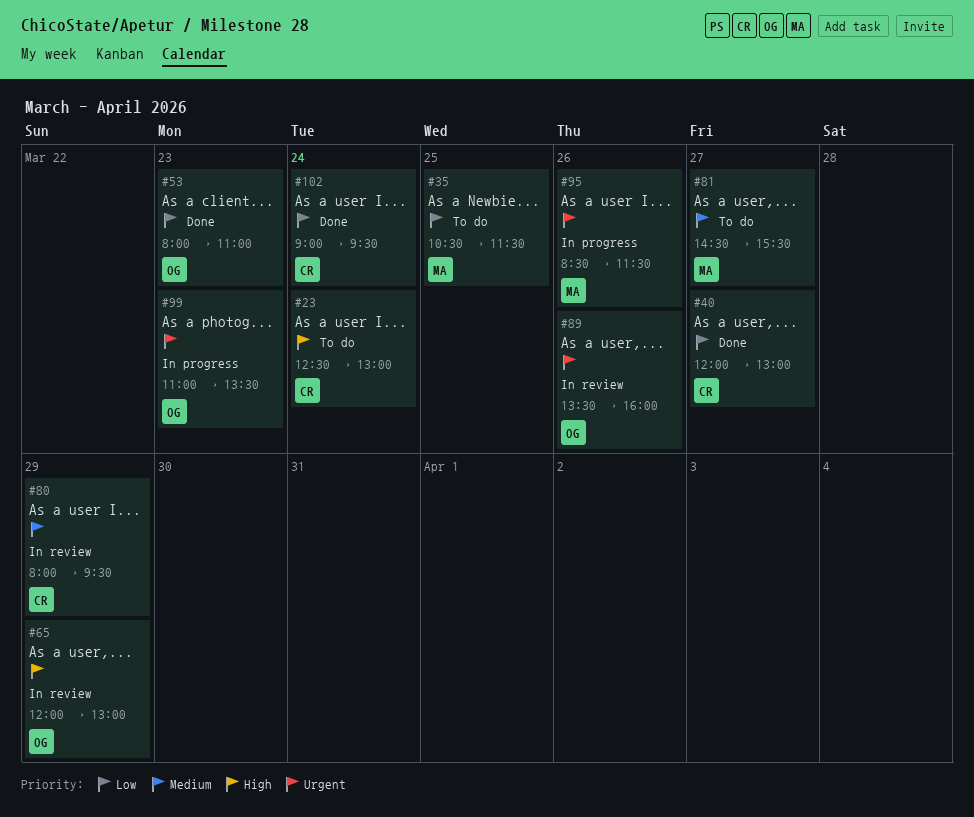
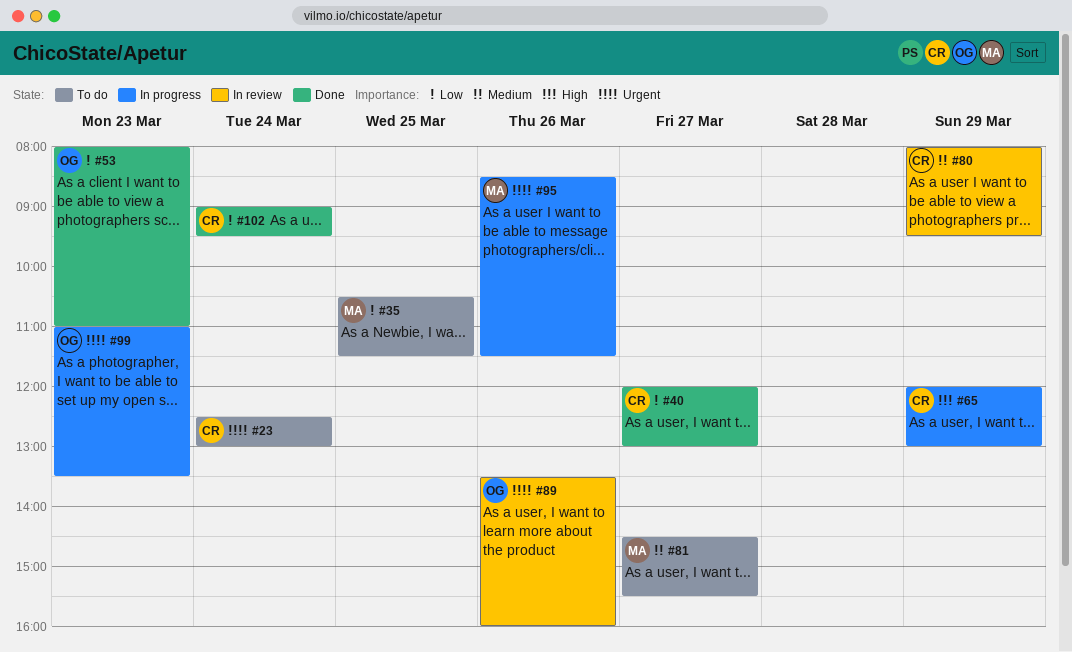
#23, priority: High -> Urgent
#65, status: In review -> In progress
#65, owner: OG -> CR

